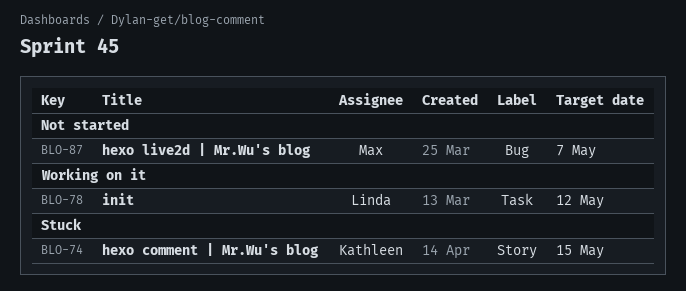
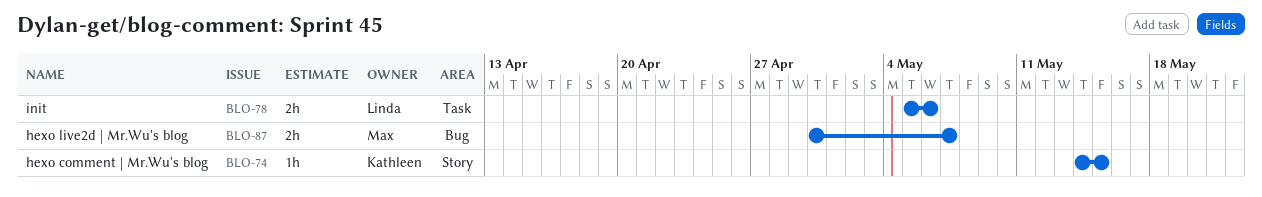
BLO-78, due: May 12 -> May 6

